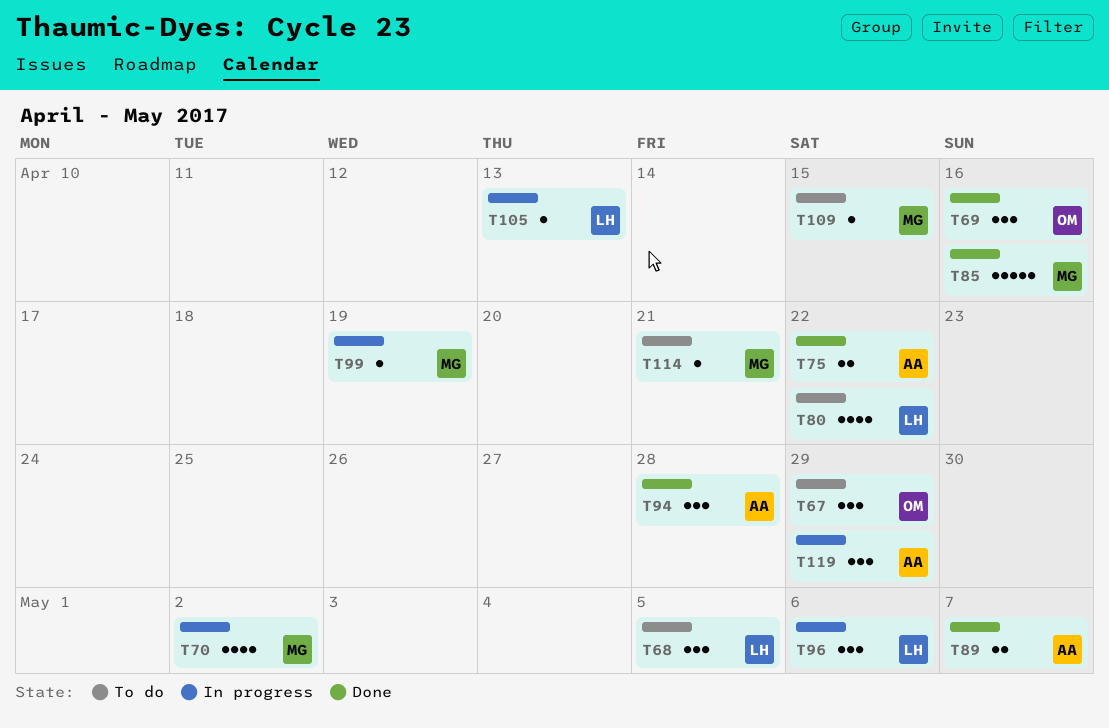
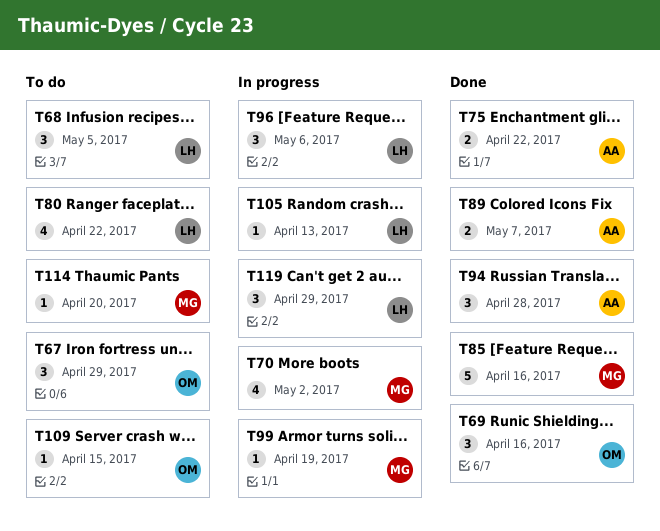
T109, owner: MG -> OM
T114, due: Apr 21 -> Apr 20
T119, owner: AA -> LH

